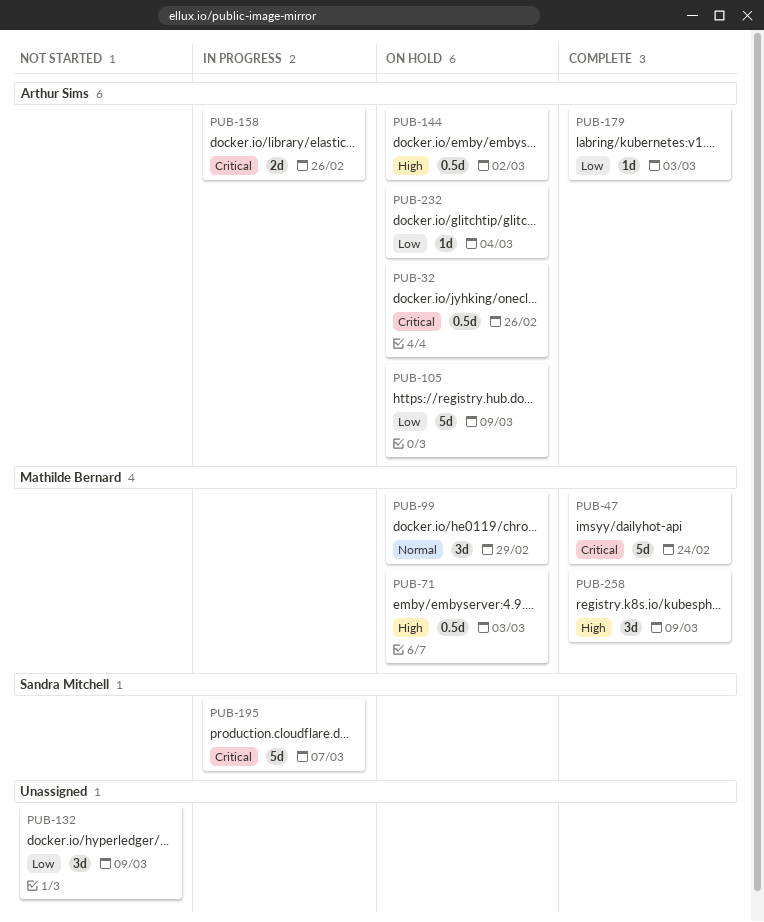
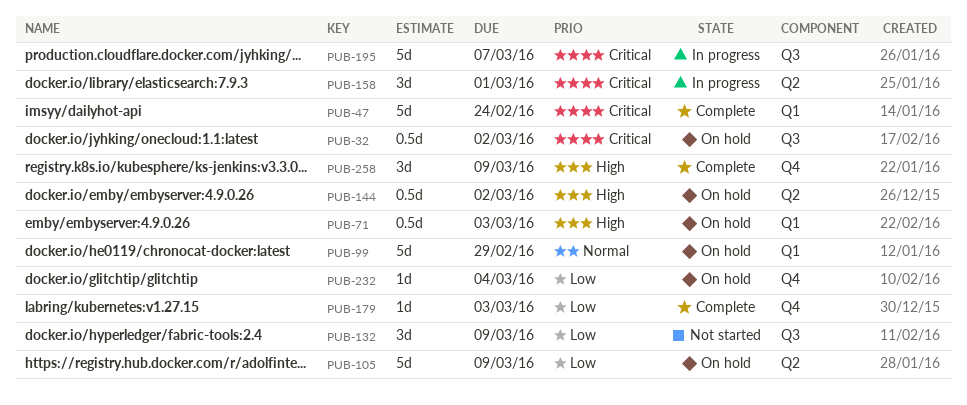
PUB-32, due: Feb 26 -> Mar 2
PUB-99, estimate: 3d -> 5d
PUB-158, estimate: 2d -> 3d
PUB-158, due: Feb 26 -> Mar 1

